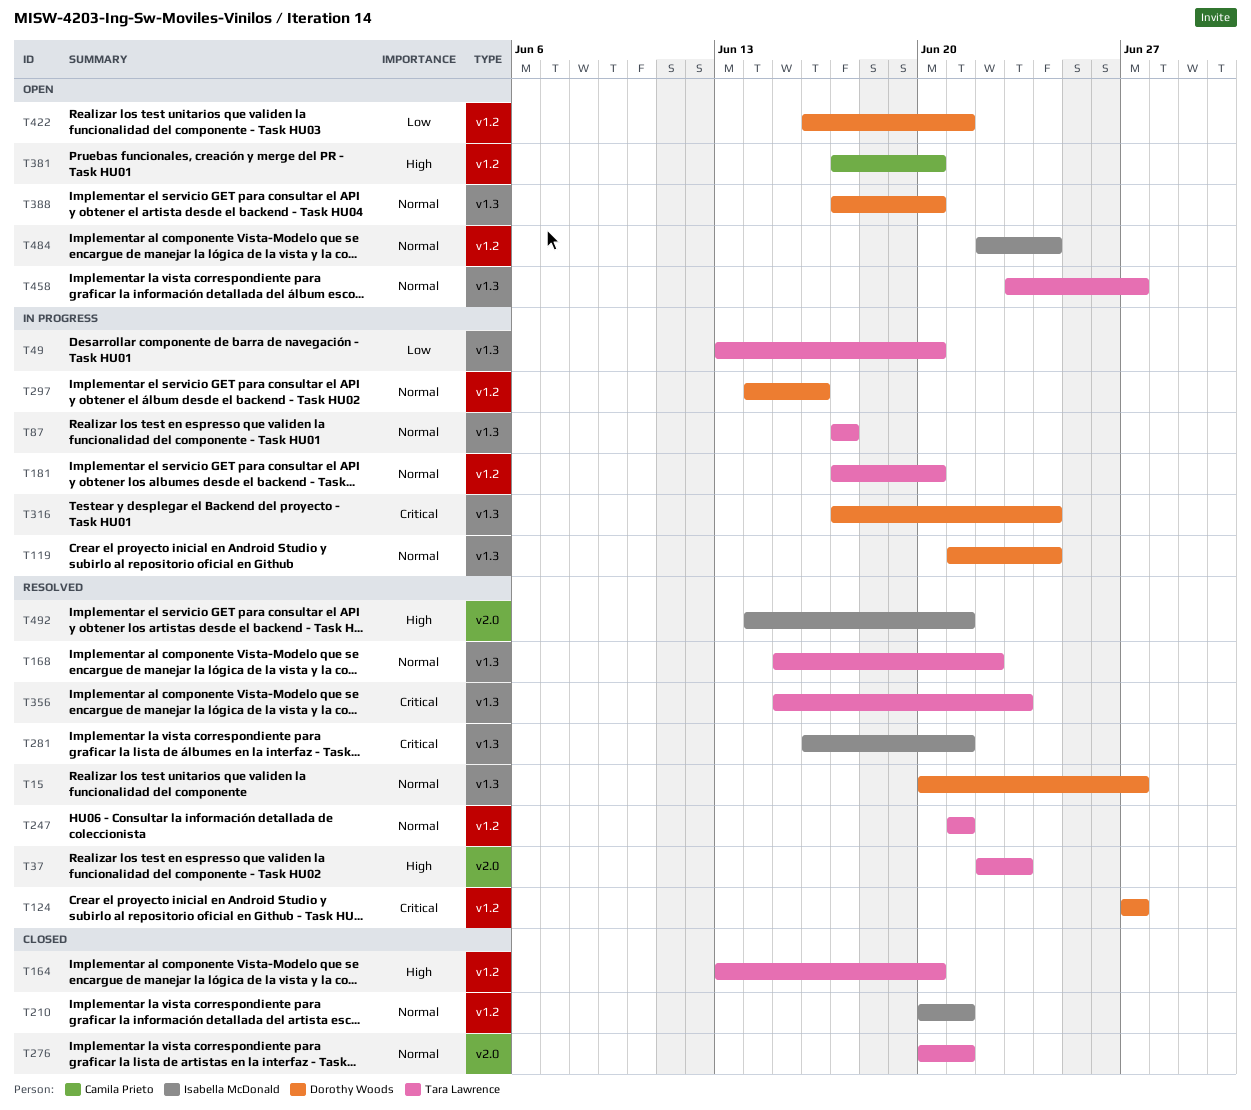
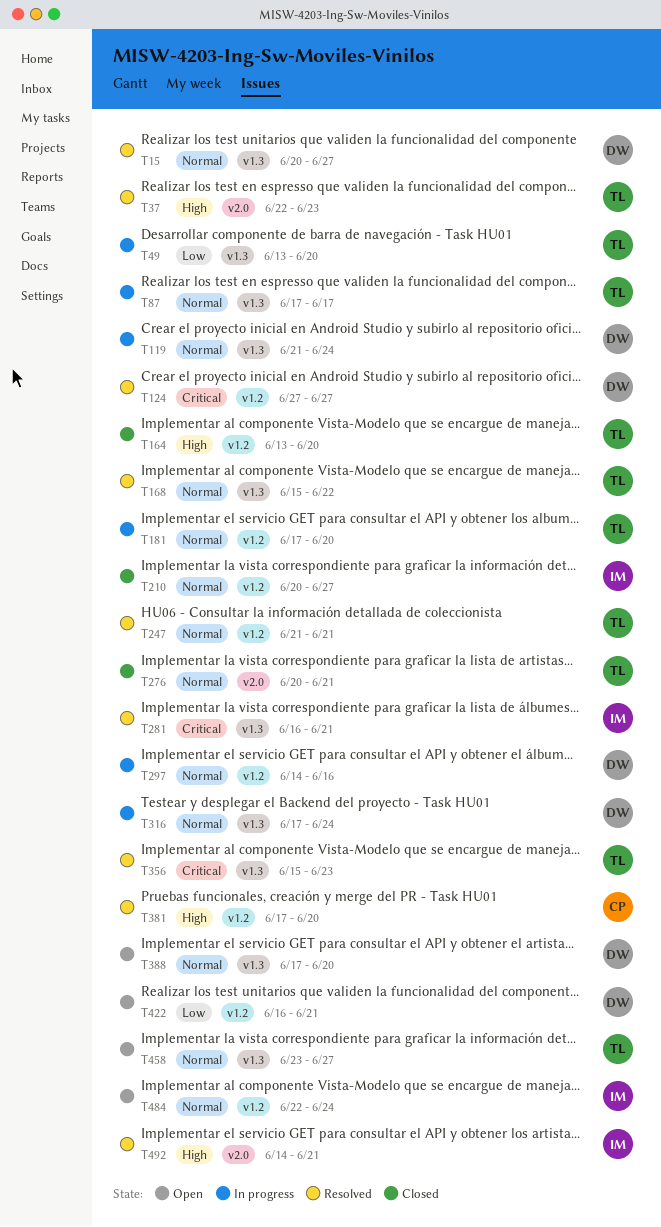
T210, due: Jun 21 -> Jun 27
T316, priority: Critical -> Normal
T381, status: Open -> Resolved

